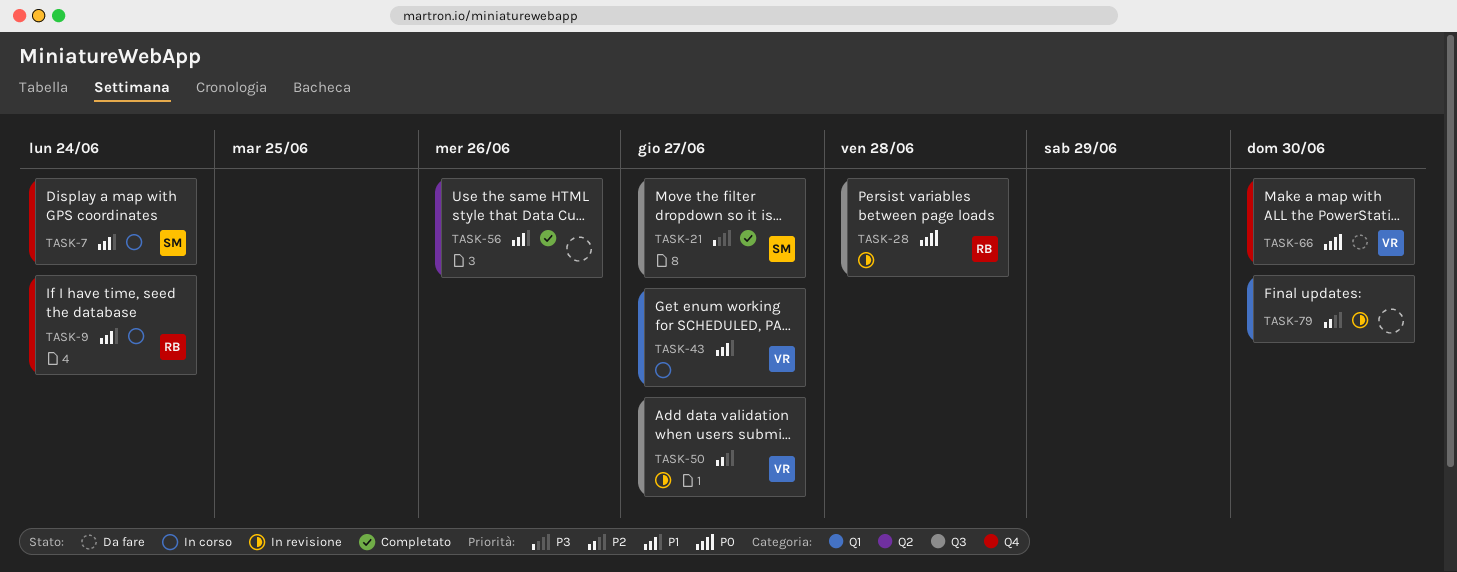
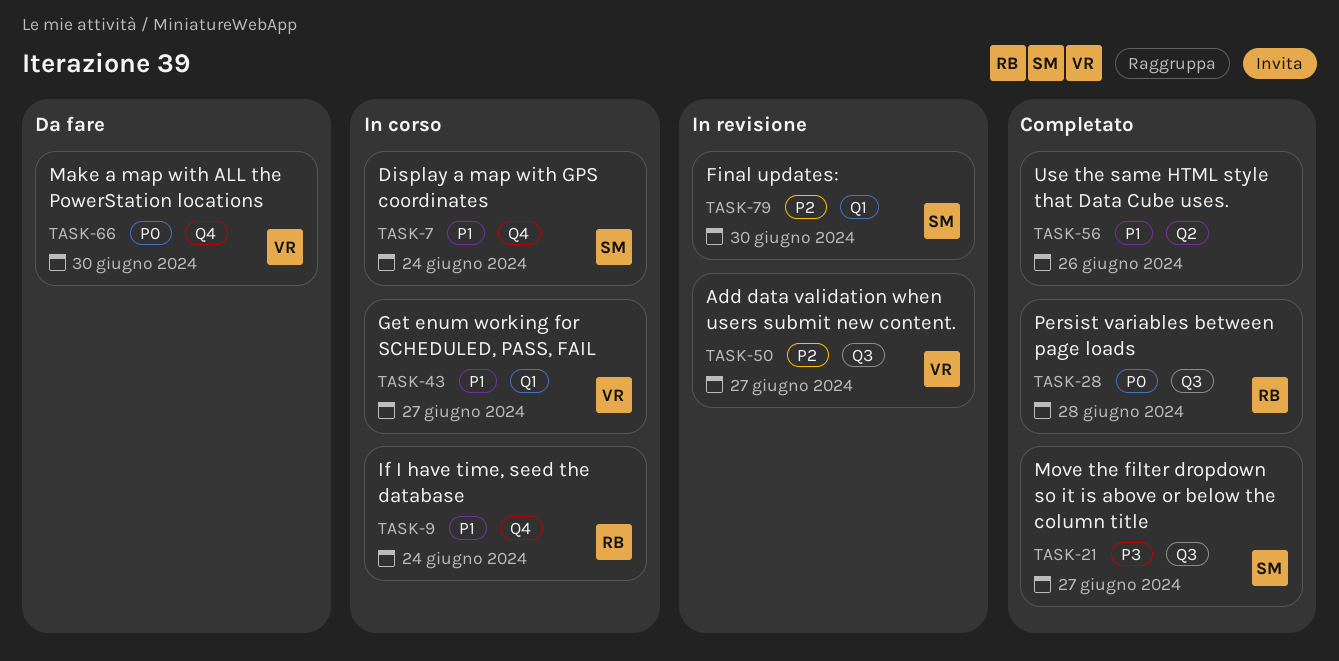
TASK-28, status: In revisione -> Completato
TASK-79, owner: none -> SM

